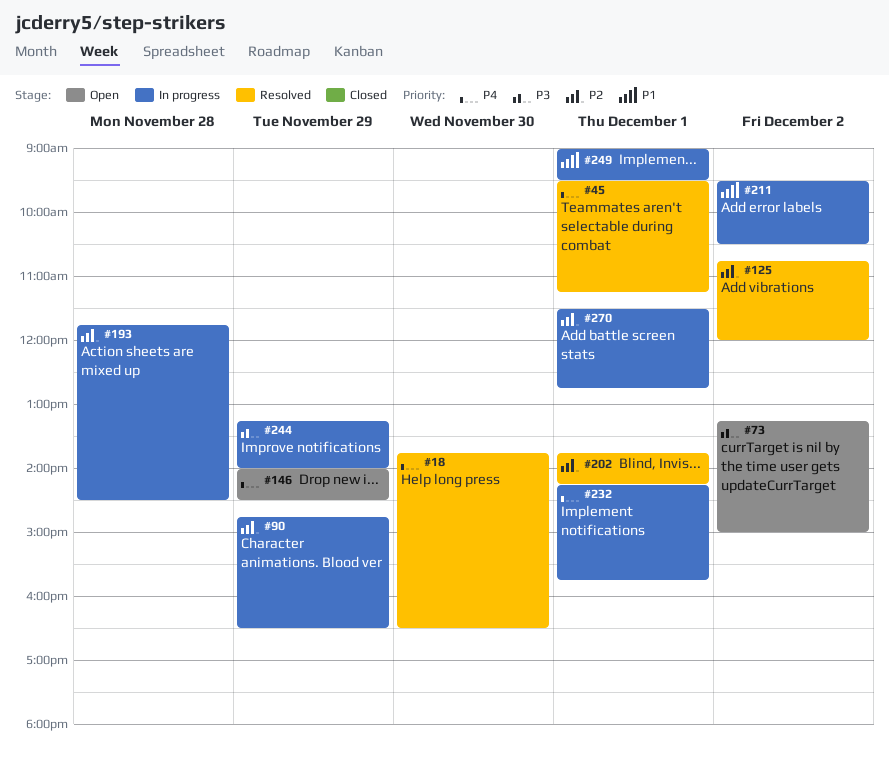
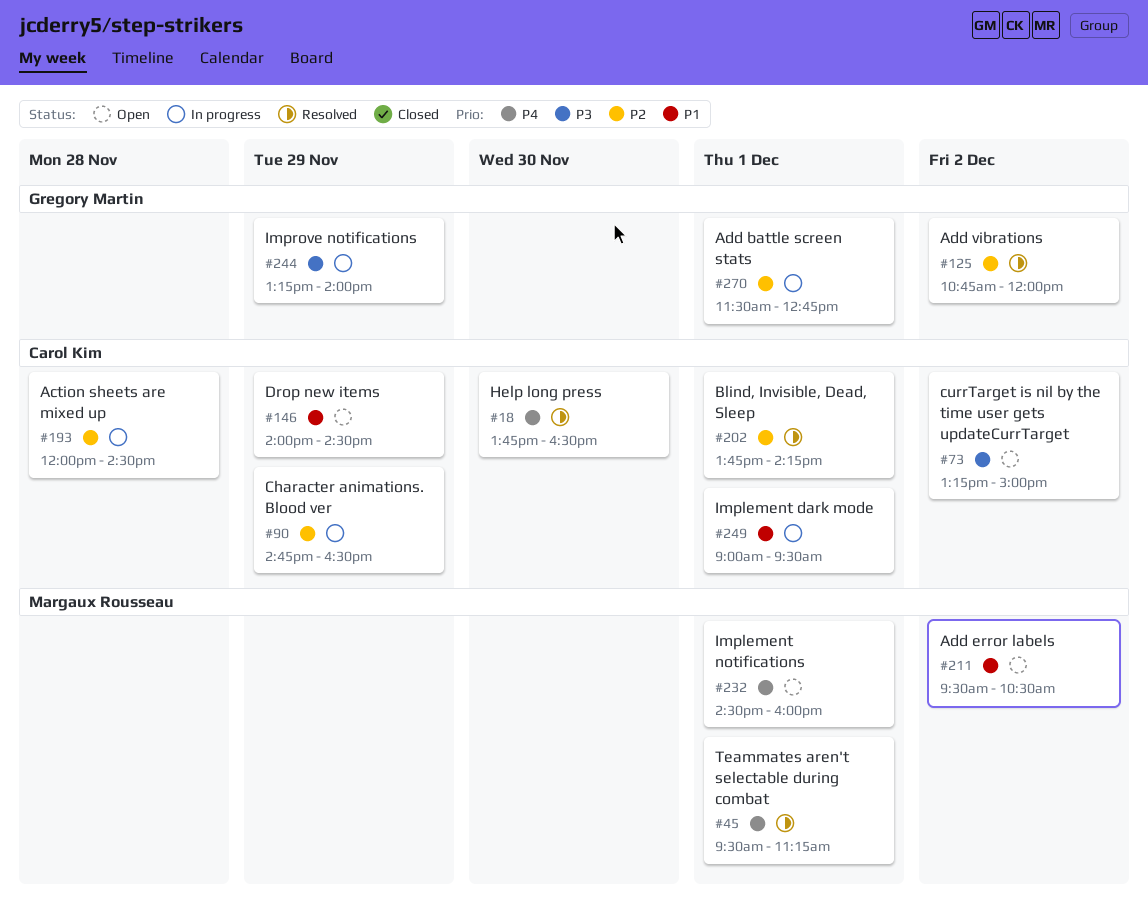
#146, priority: P4 -> P1
#193, begins: 11:45 -> 12:00
#211, status: In progress -> Open
#232, status: In progress -> Open
#232, begins: 14:15 -> 14:30
#232, ends: 15:45 -> 16:00

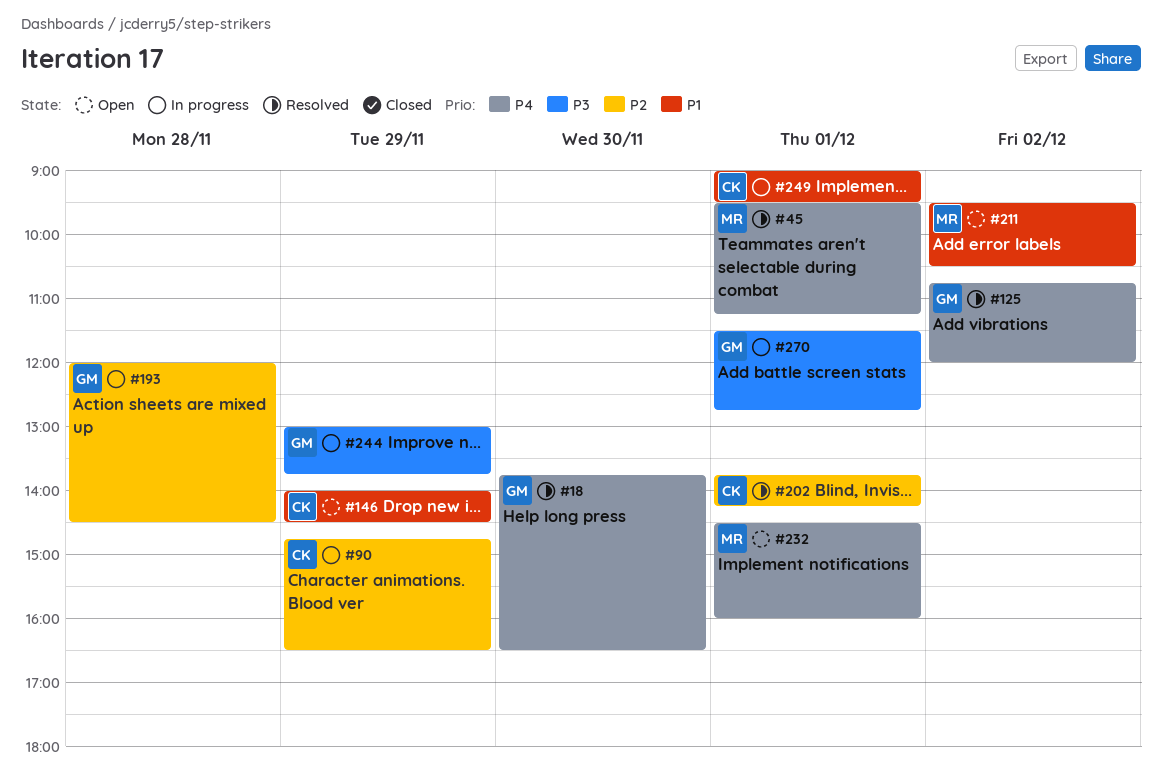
#18, owner: Carol Kim -> Gregory Martin
#73: present -> none
#125, priority: P2 -> P4
#193, owner: Carol Kim -> Gregory Martin
#244, begins: 13:15 -> 13:00
#244, ends: 14:00 -> 13:45
#270, priority: P2 -> P3

